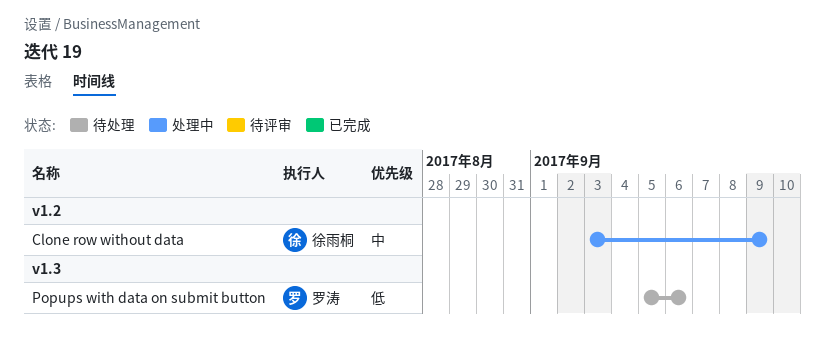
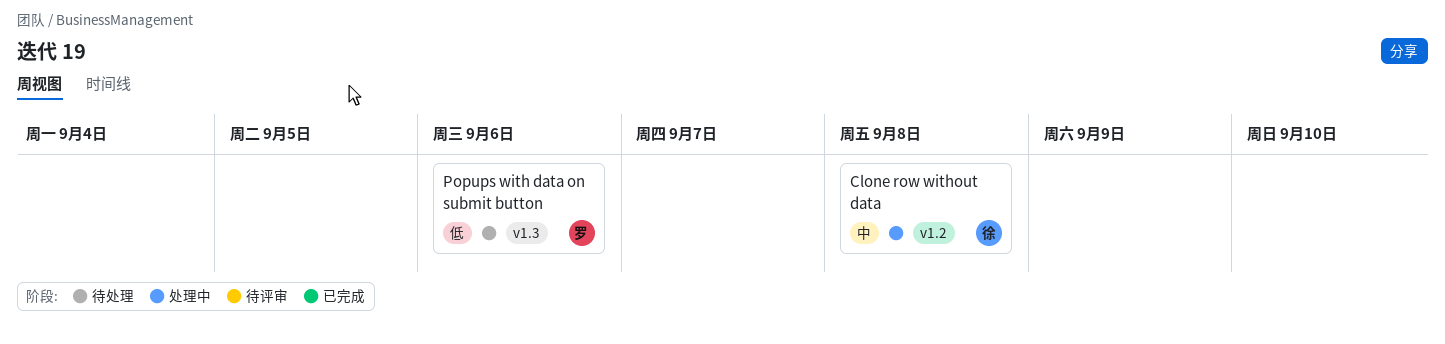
Clone row without data, due: Sep 9 -> Sep 8

